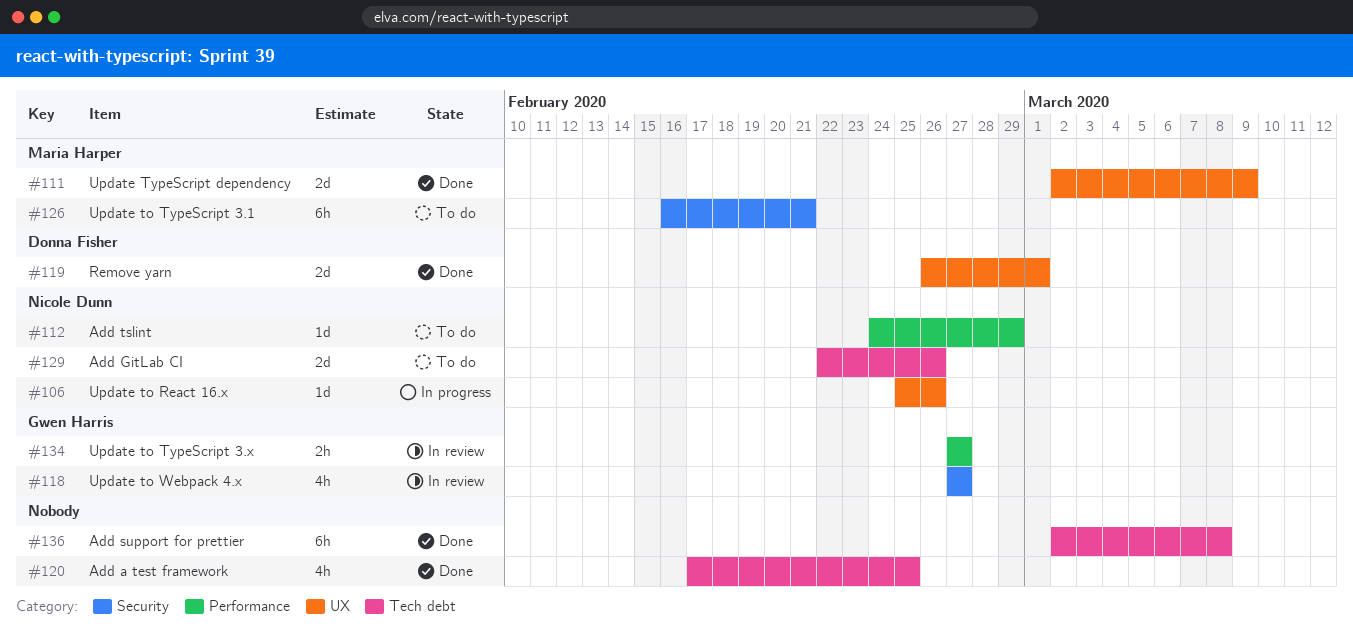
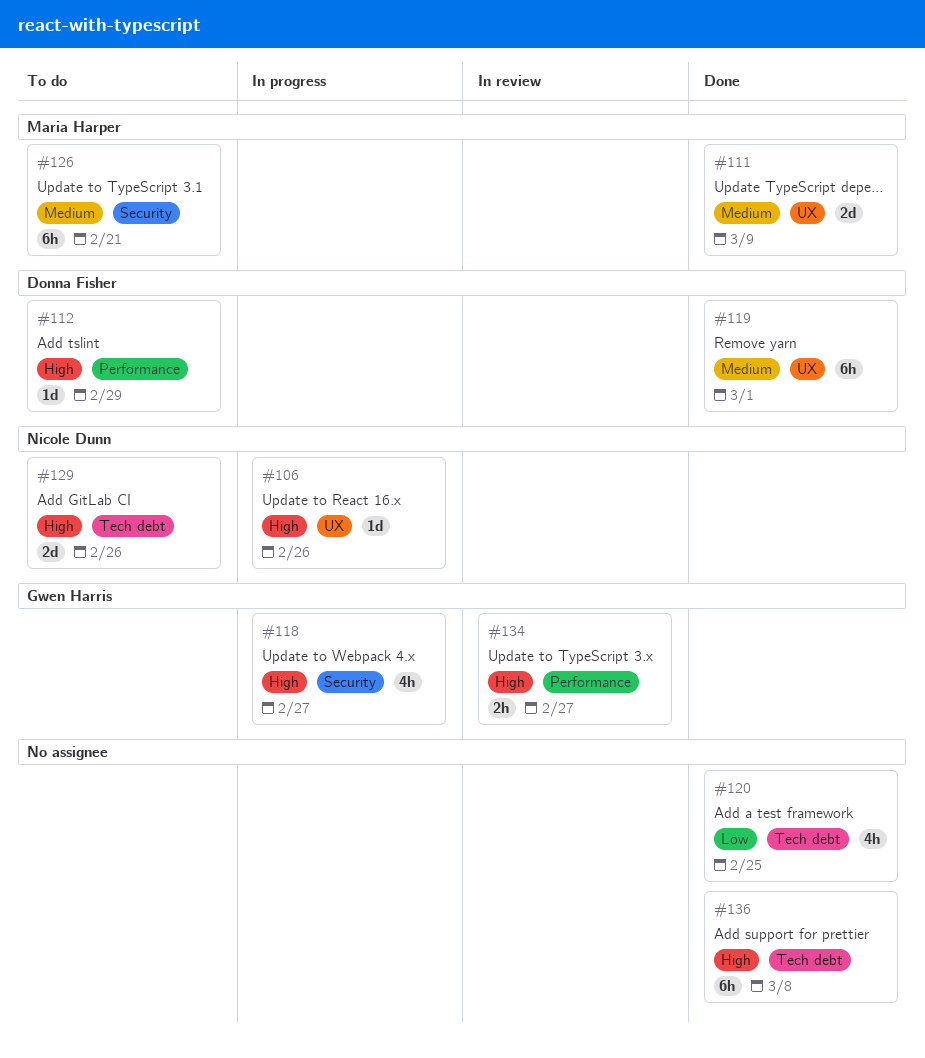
#112, owner: Nicole Dunn -> Donna Fisher
#118, status: In review -> In progress
#119, estimate: 2d -> 6h

